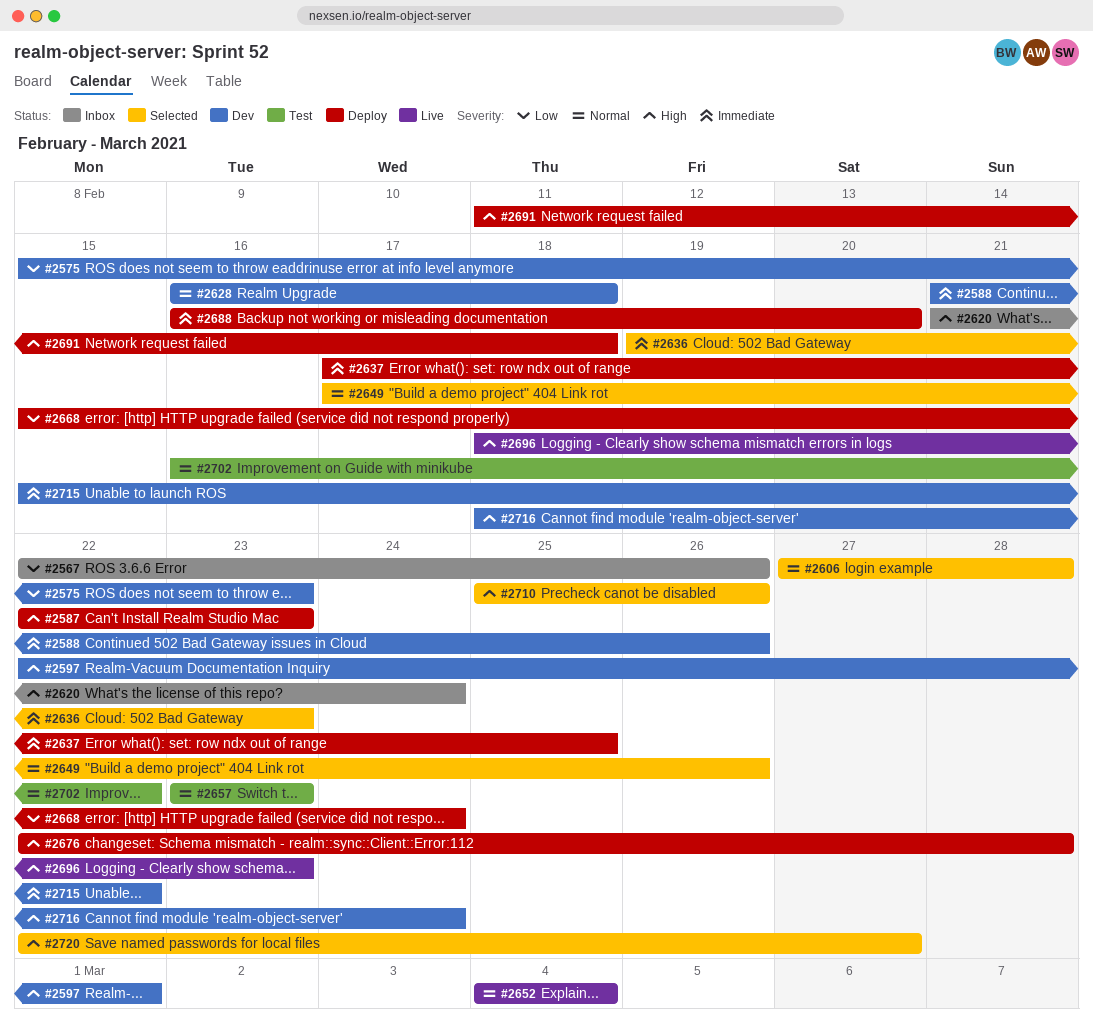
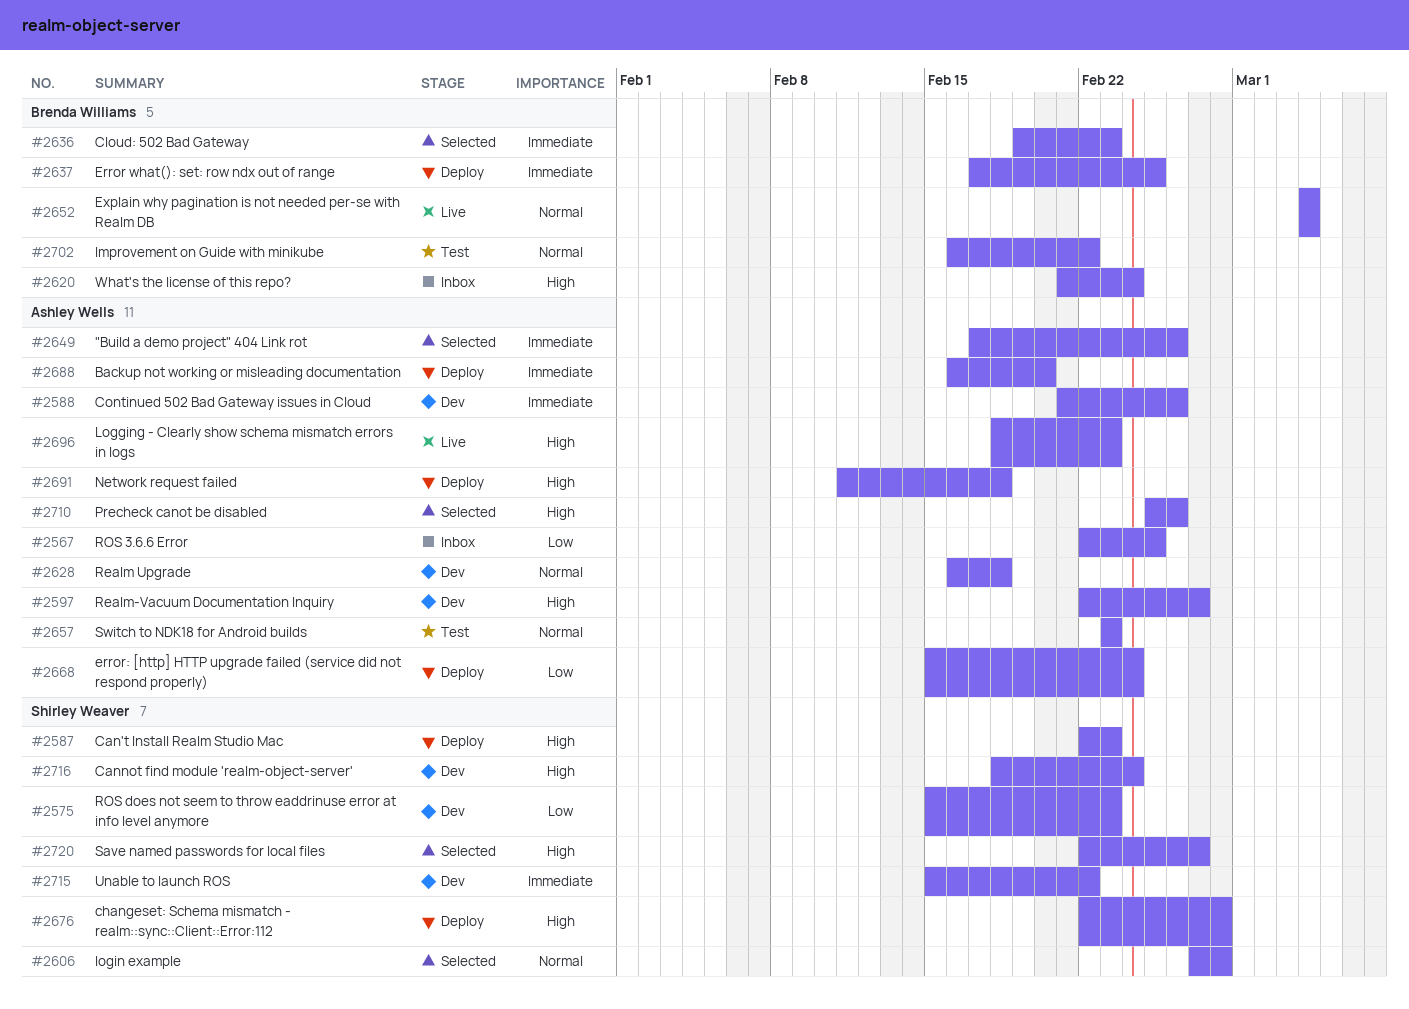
#2567, due: Feb 26 -> Feb 25
#2597, due: Mar 1 -> Feb 27
#2649, priority: Normal -> Immediate

